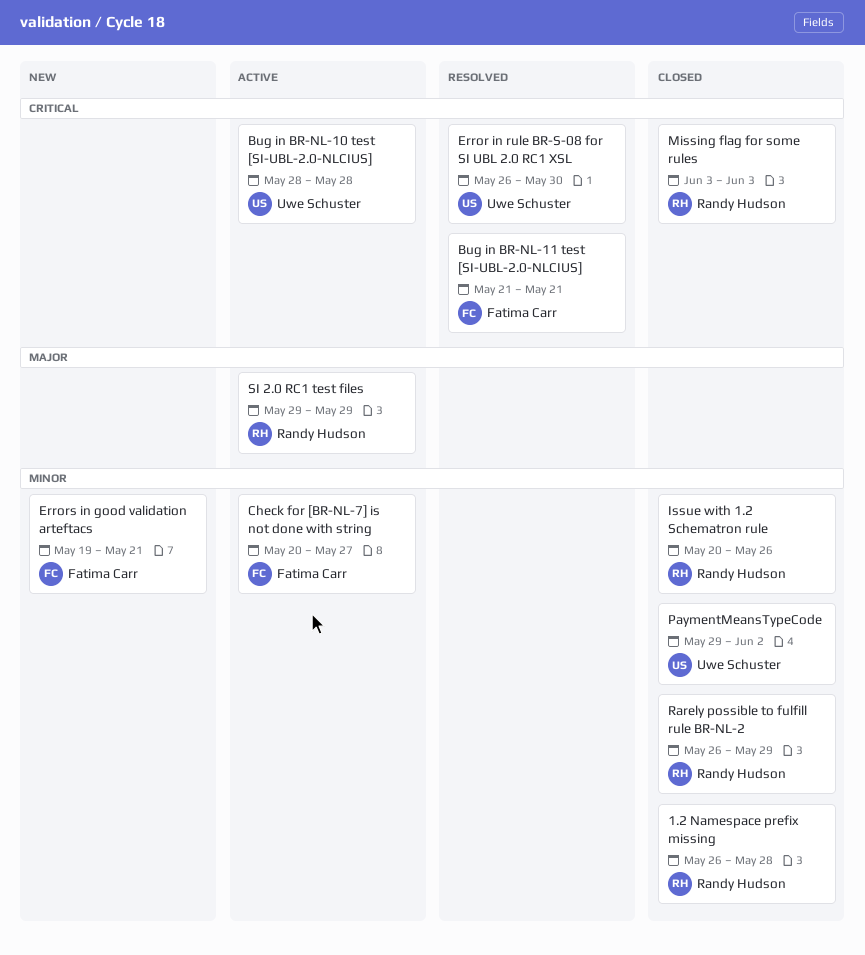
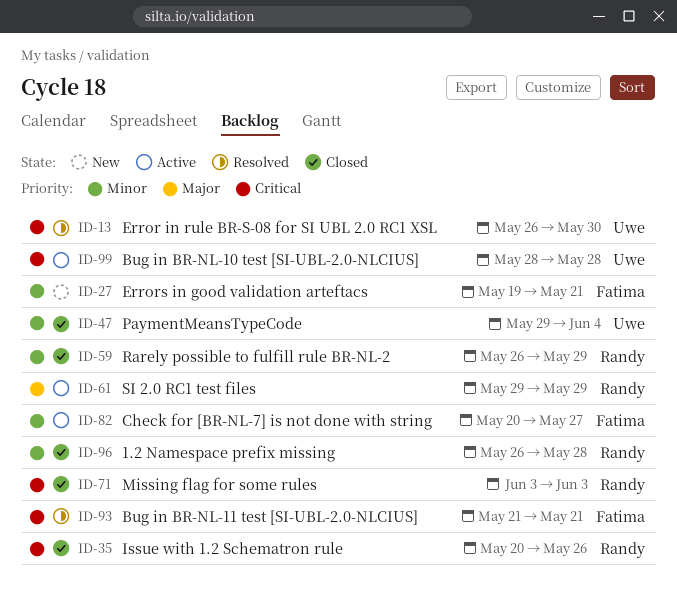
Issue with 1.2 Schematron rule, priority: Minor -> Critical
PaymentMeansTypeCode, due: Jun 2 -> Jun 4

